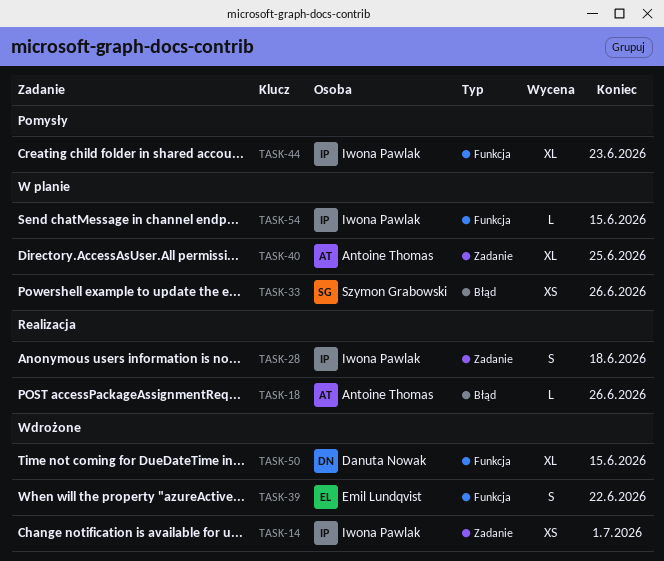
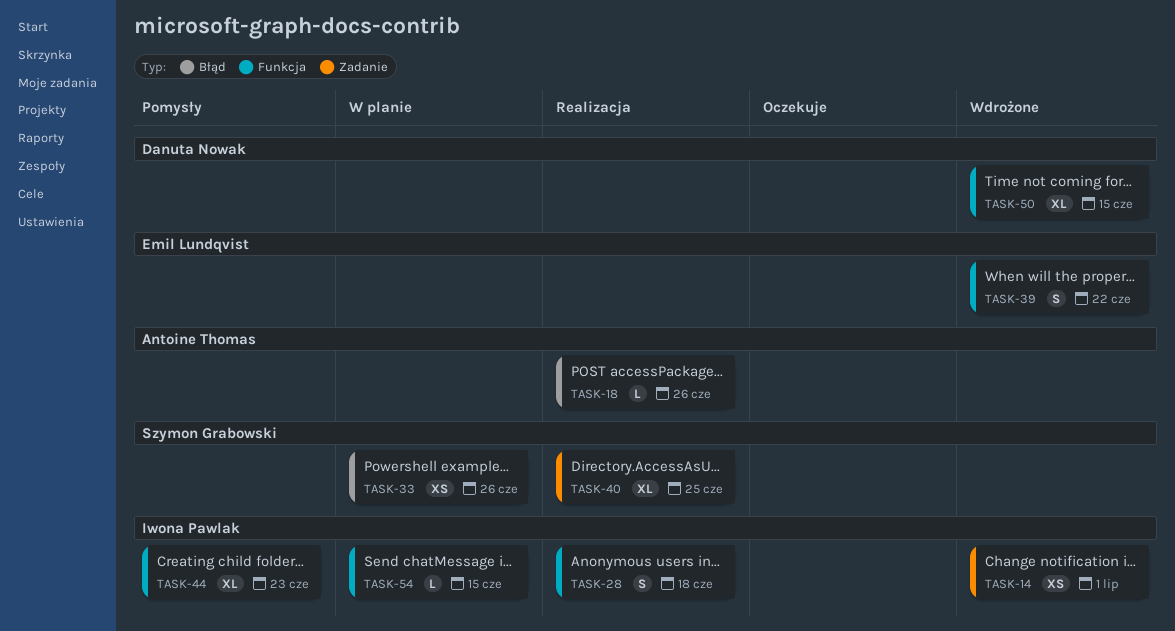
TASK-28, label: Zadanie -> Funkcja
TASK-40, status: W planie -> Realizacja
TASK-40, owner: Antoine Thomas -> Szymon Grabowski

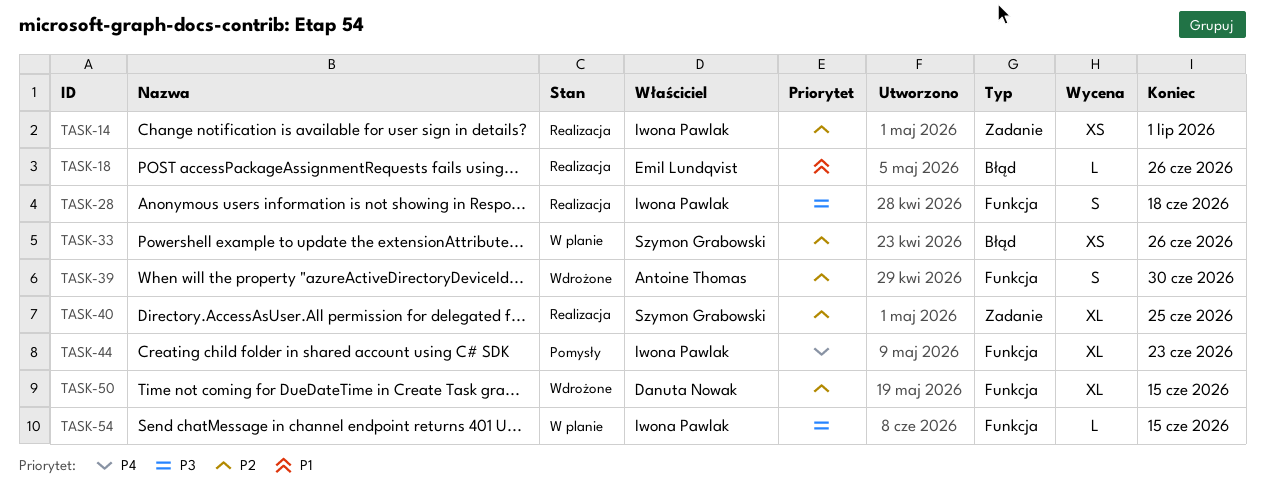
TASK-14, status: Wdrożone -> Realizacja
TASK-18, owner: Antoine Thomas -> Emil Lundqvist
TASK-39, owner: Emil Lundqvist -> Antoine Thomas
TASK-39, due: Jun 22 -> Jun 30

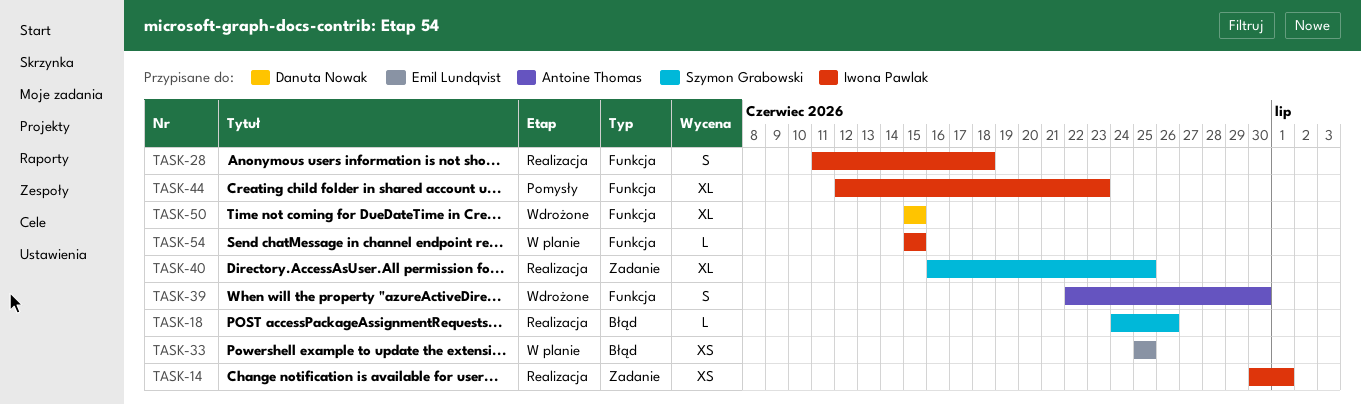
TASK-18, owner: Emil Lundqvist -> Szymon Grabowski
TASK-33, owner: Szymon Grabowski -> Emil Lundqvist
TASK-33, due: Jun 26 -> Jun 25

